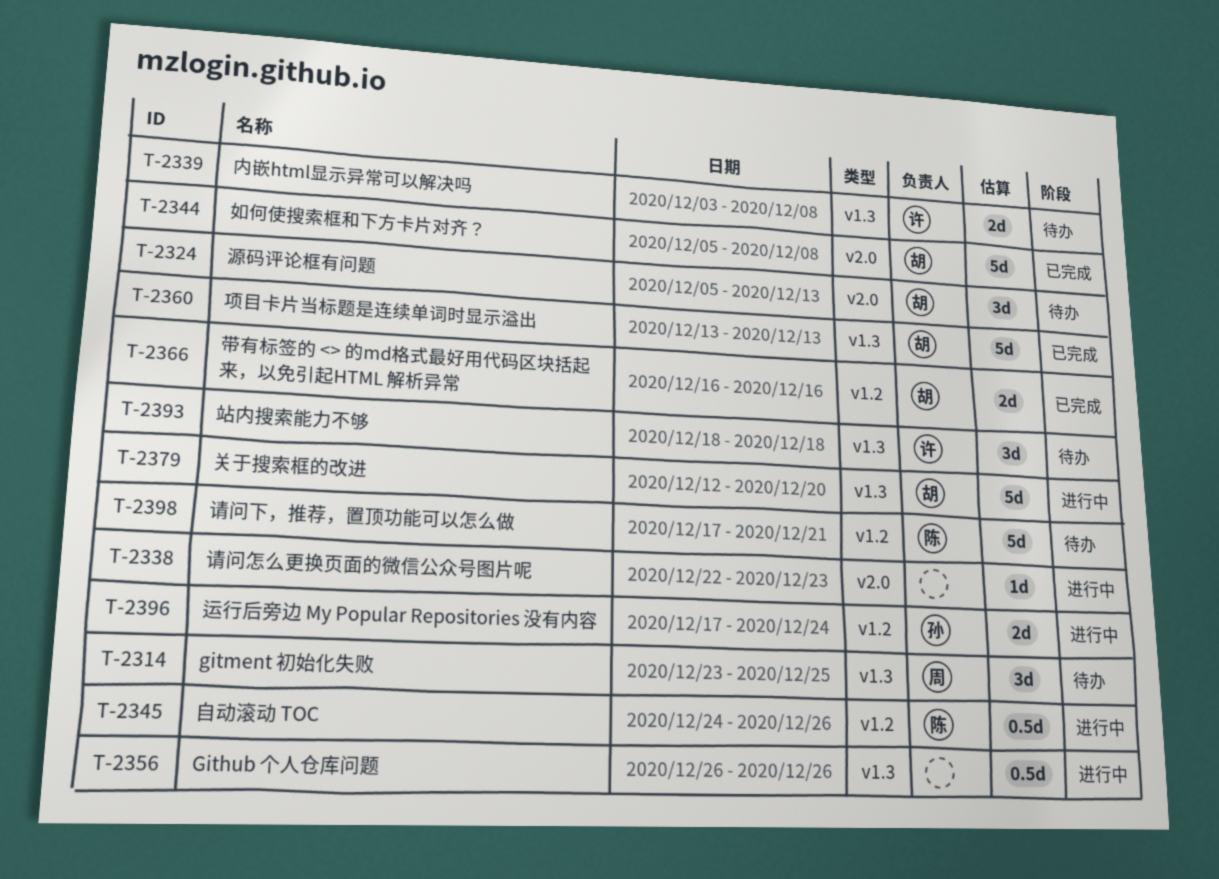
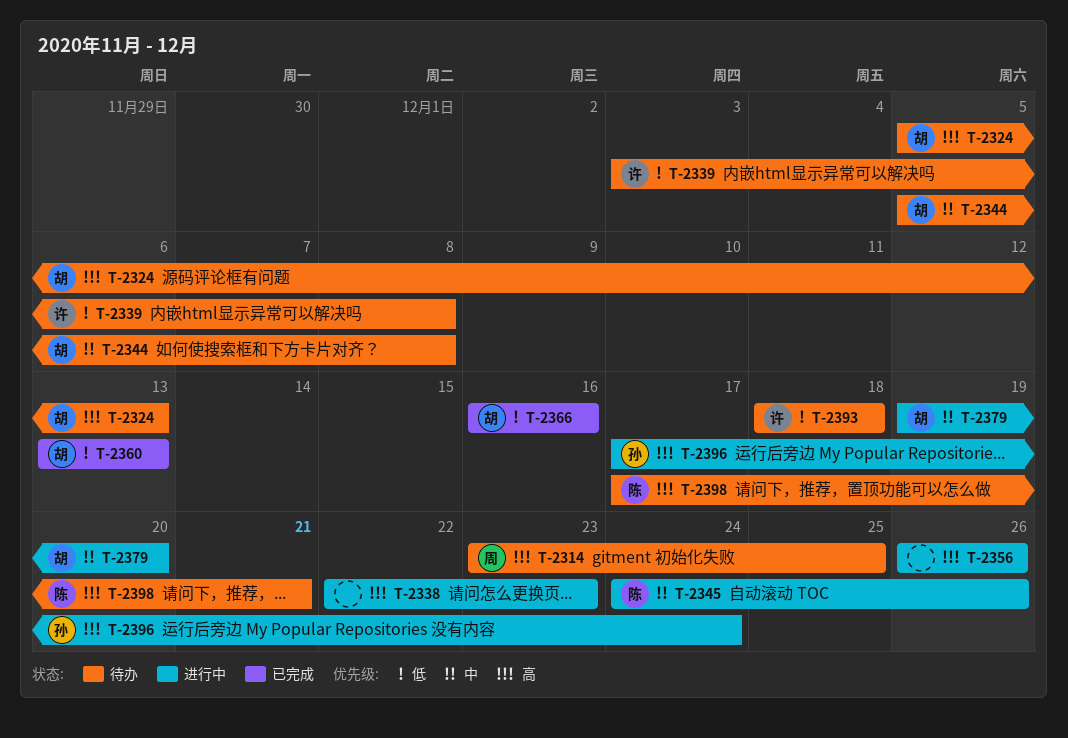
T-2344, status: 已完成 -> 待办
T-2379, start: Dec 12 -> Dec 19

